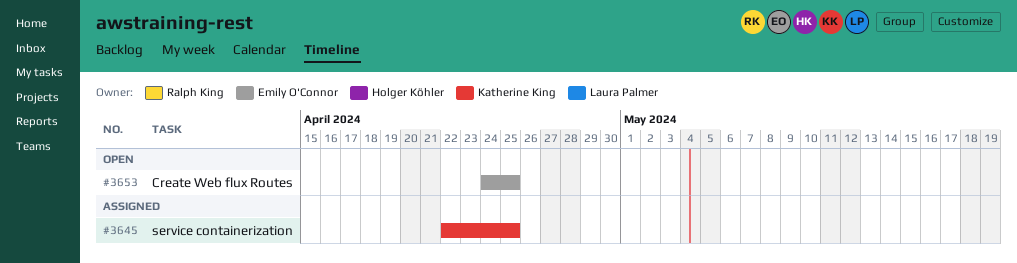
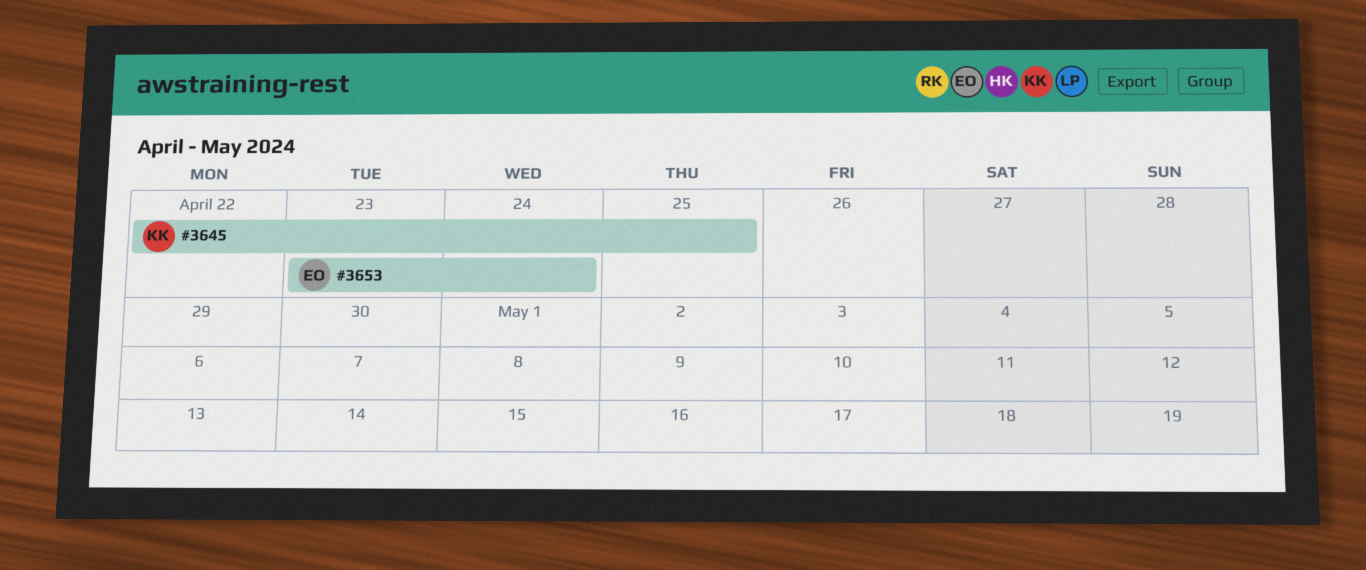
#3653, start: Apr 24 -> Apr 23
#3653, due: Apr 25 -> Apr 24

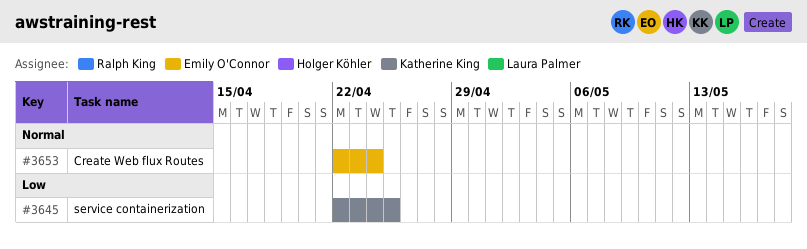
#3653, start: Apr 23 -> Apr 22

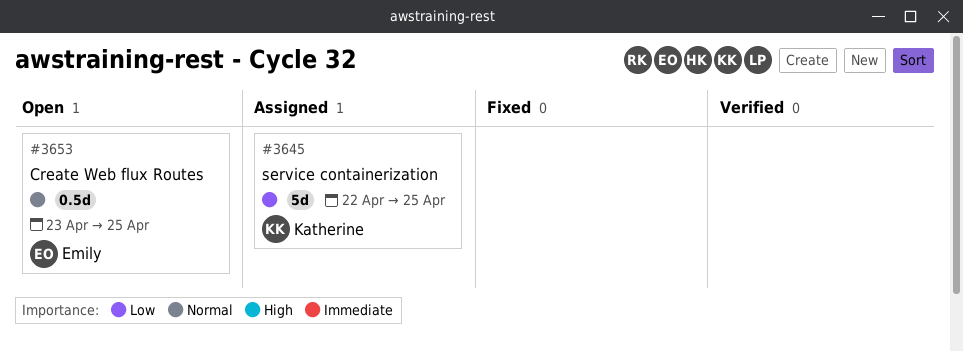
#3653, start: Apr 22 -> Apr 23
#3653, due: Apr 24 -> Apr 25

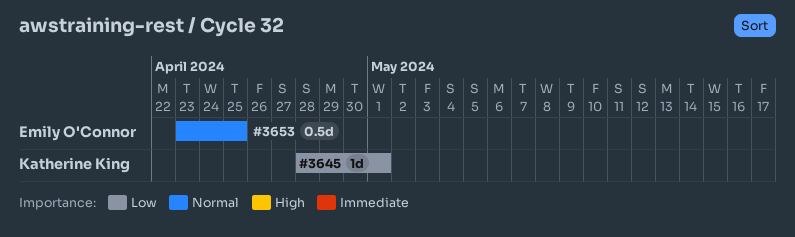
#3645, estimate: 5d -> 1d
#3645, start: Apr 22 -> Apr 28
#3645, due: Apr 25 -> May 1

